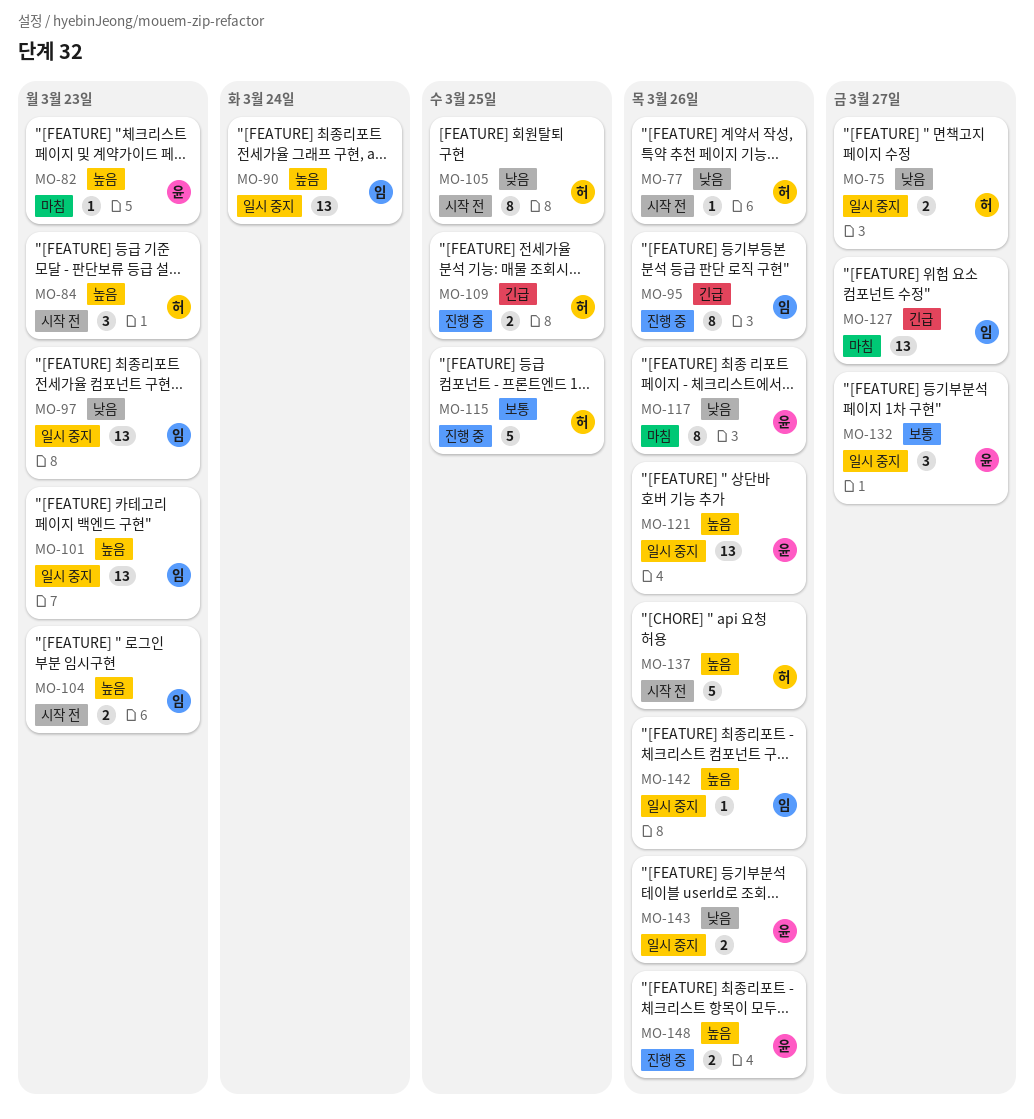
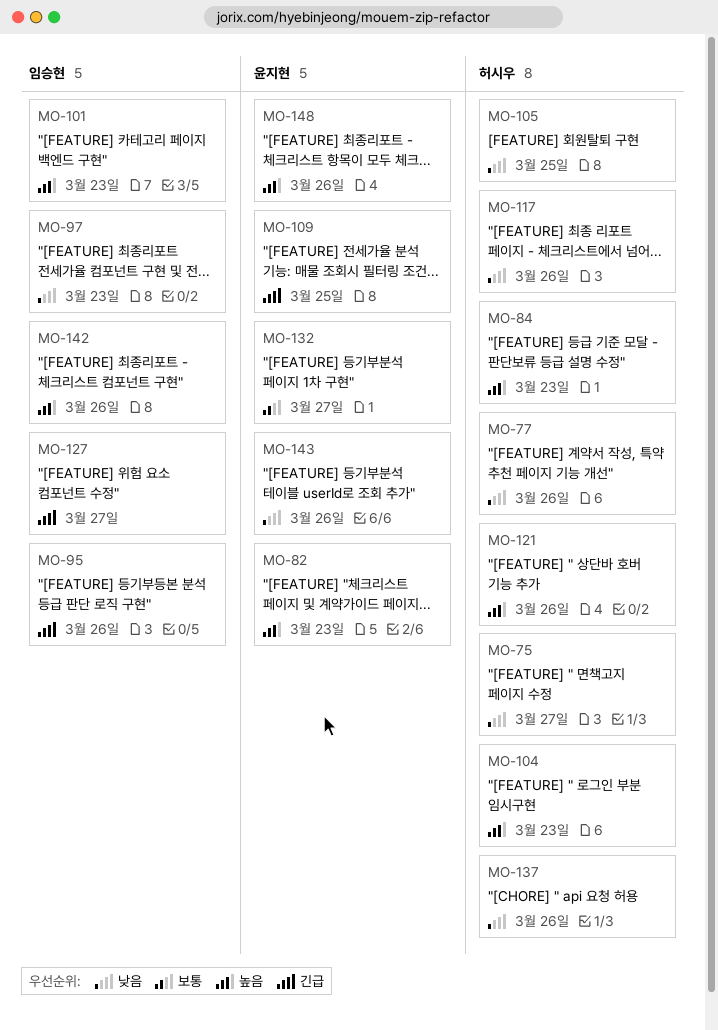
MO-90: present -> none
MO-104, owner: 임승현 -> 허시우
MO-109, owner: 허시우 -> 윤지현
MO-115: present -> none
MO-117, owner: 윤지현 -> 허시우
MO-121, owner: 윤지현 -> 허시우
MO-137, priority: 높음 -> 낮음

